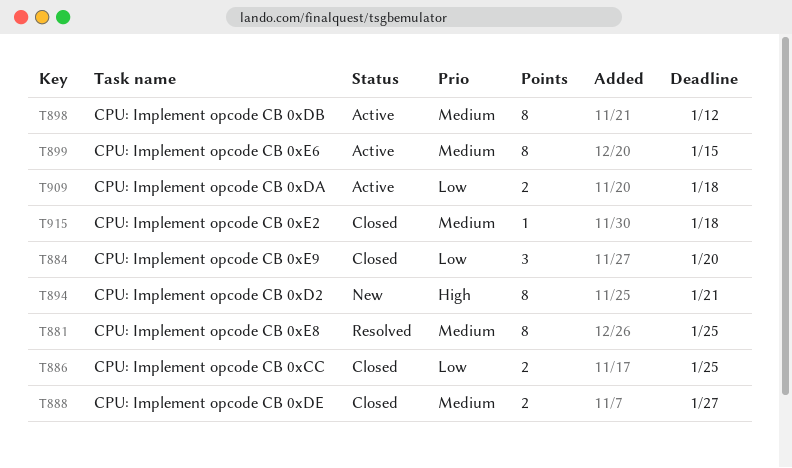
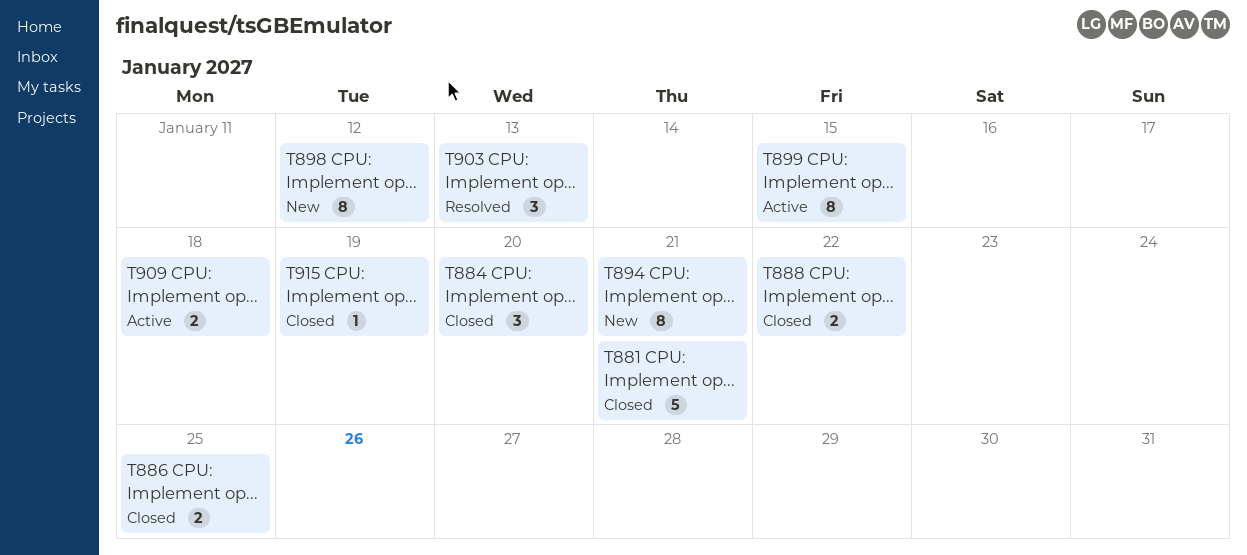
T881, status: Resolved -> Closed
T881, estimate: 8 -> 5
T881, due: Jan 25 -> Jan 21
T888, due: Jan 27 -> Jan 22
T898, status: Active -> New
T903: none -> present
T915, due: Jan 18 -> Jan 19

